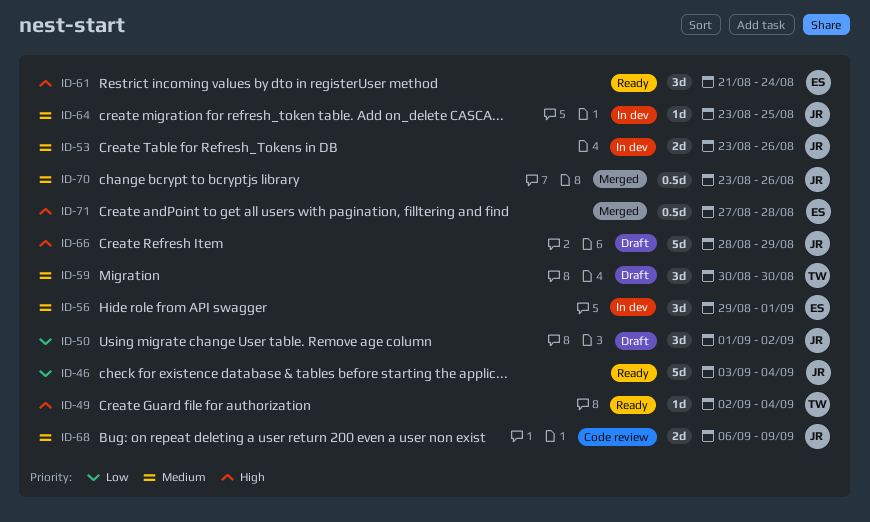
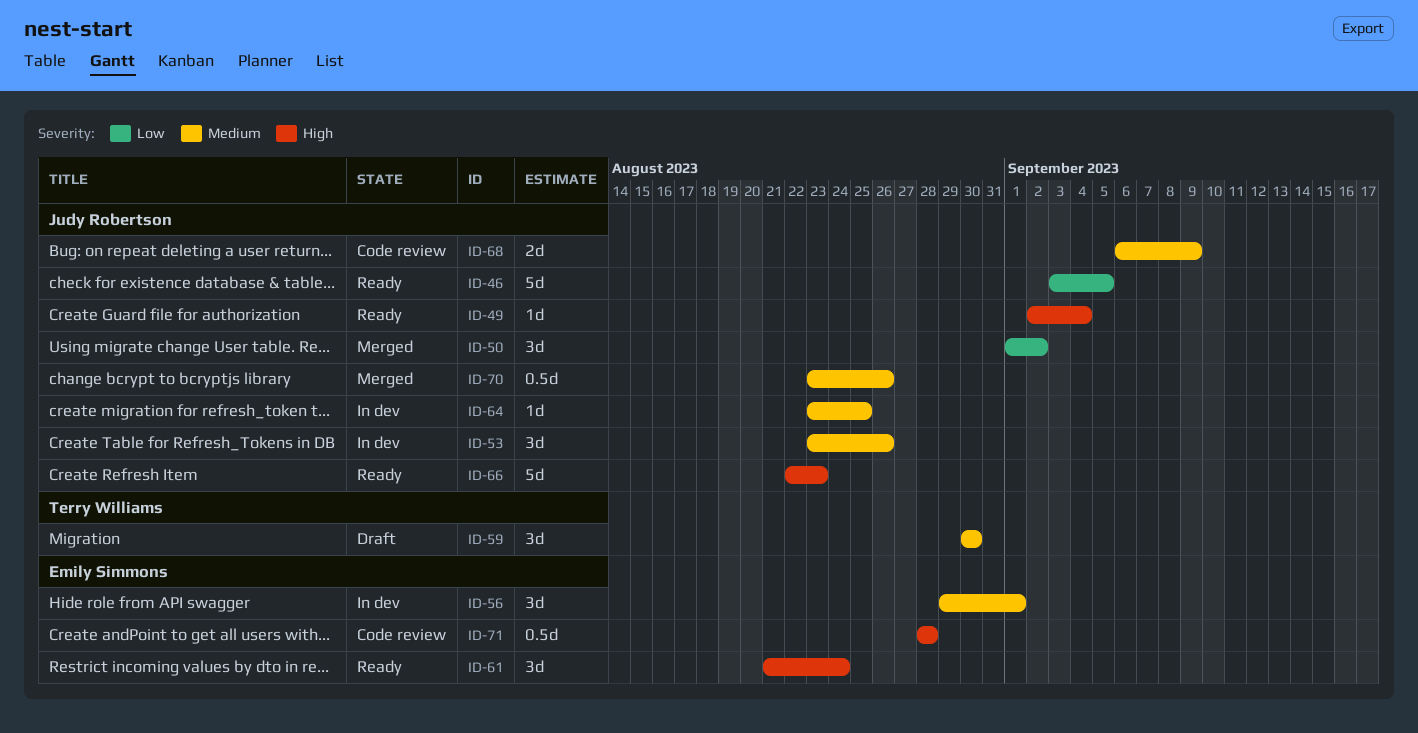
ID-46, due: Sep 4 -> Sep 5
ID-49, owner: Terry Williams -> Judy Robertson
ID-50, status: Draft -> Merged
ID-53, estimate: 2d -> 3d
ID-66, status: Draft -> Ready
ID-66, start: Aug 28 -> Aug 22
ID-66, due: Aug 29 -> Aug 23
ID-71, status: Merged -> Code review
ID-71, start: Aug 27 -> Aug 28

